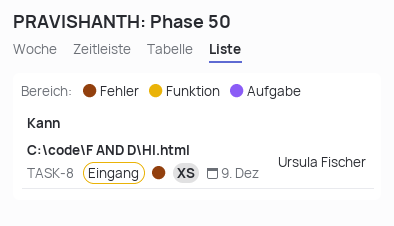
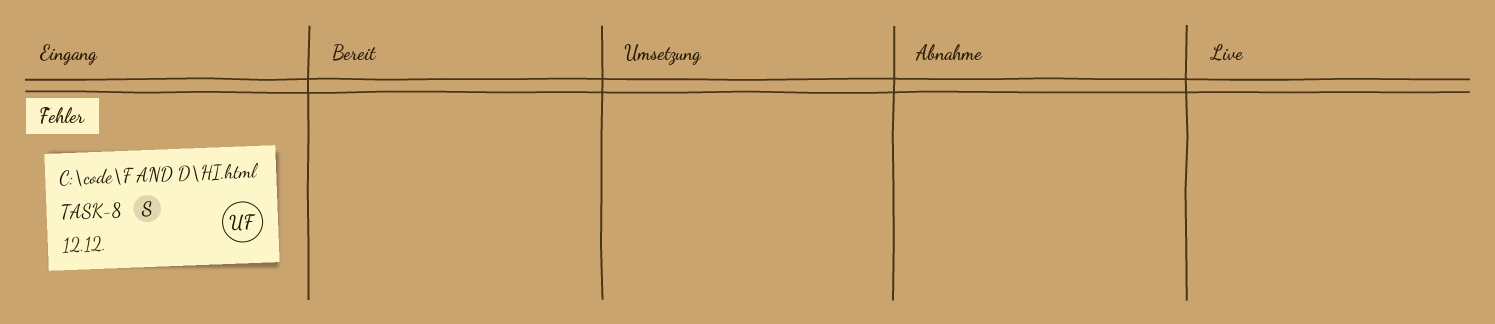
TASK-8, estimate: XS -> S
TASK-8, due: Dec 9 -> Dec 12

